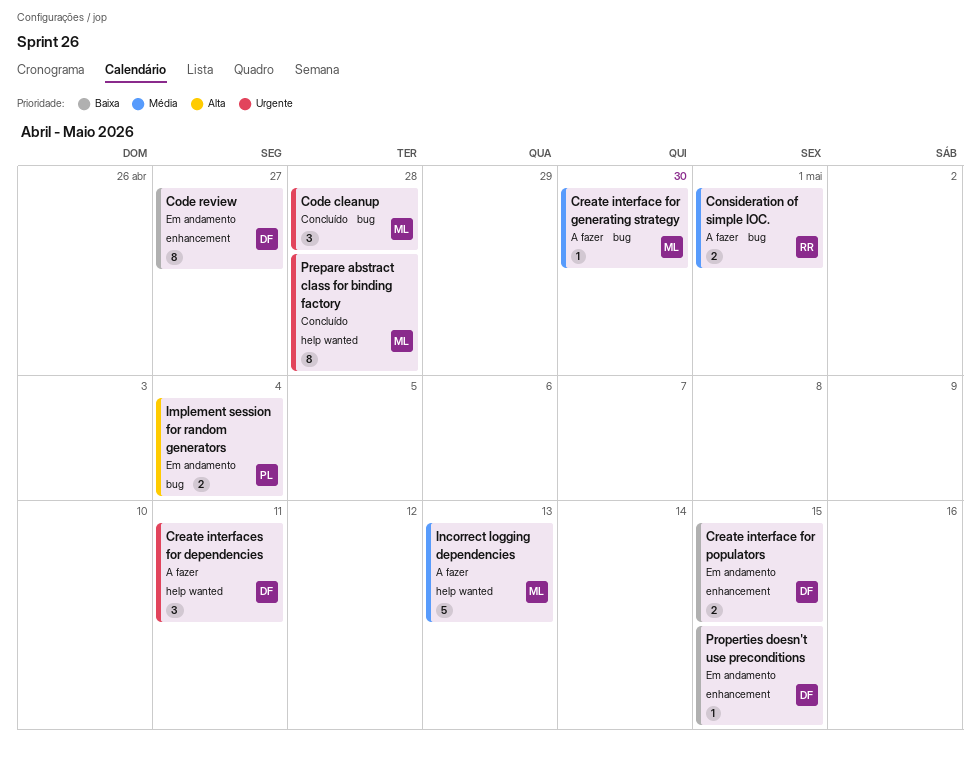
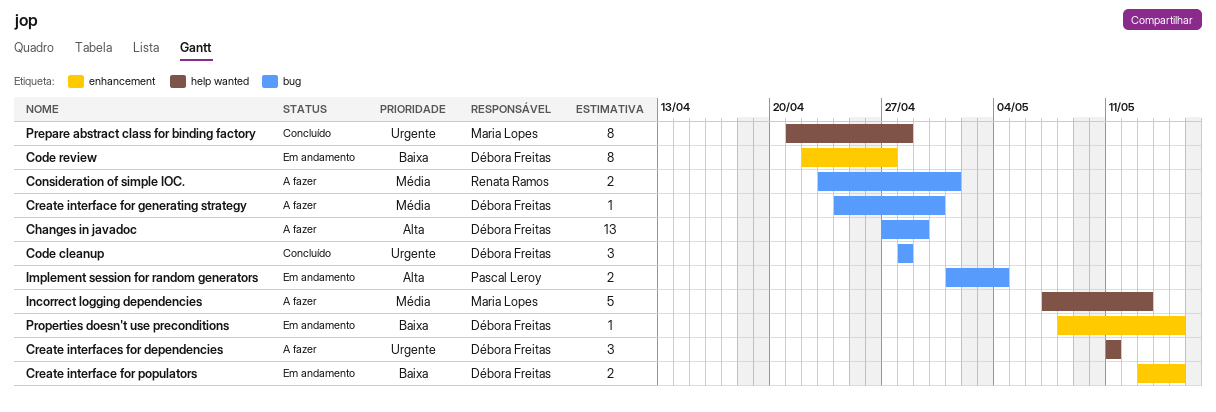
Changes in javadoc: none -> present
Code cleanup, owner: Maria Lopes -> Débora Freitas
Create interface for generating strategy, owner: Maria Lopes -> Débora Freitas

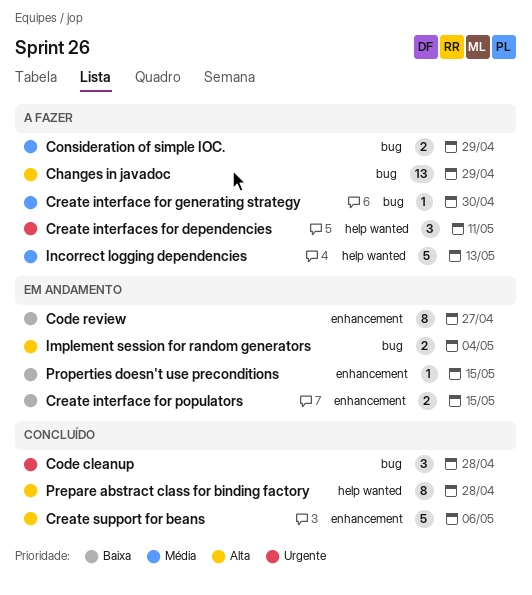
Consideration of simple IOC., due: May 1 -> Apr 29
Create support for beans: none -> present
Prepare abstract class for binding factory, priority: Urgente -> Alta

